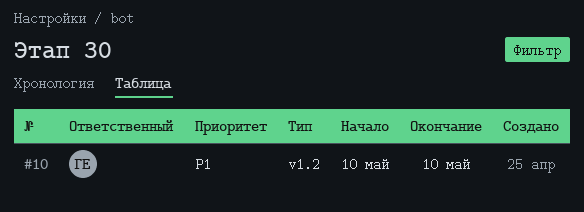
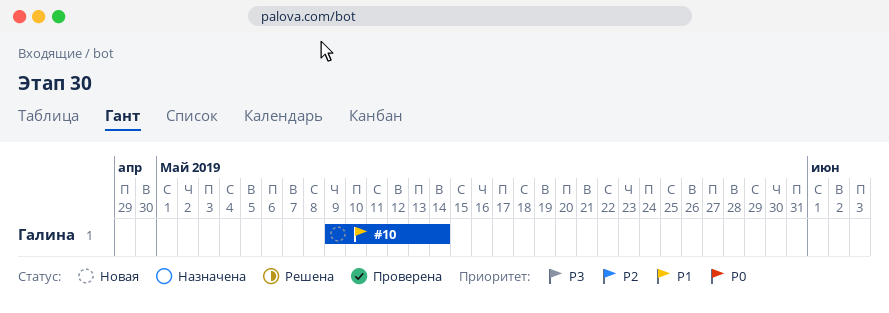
#10, start: May 10 -> May 9
#10, due: May 10 -> May 14

